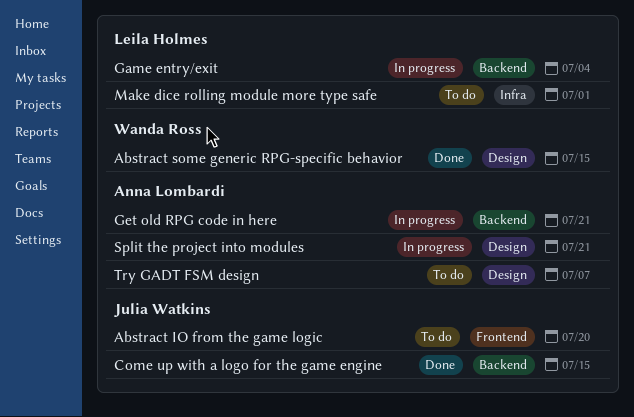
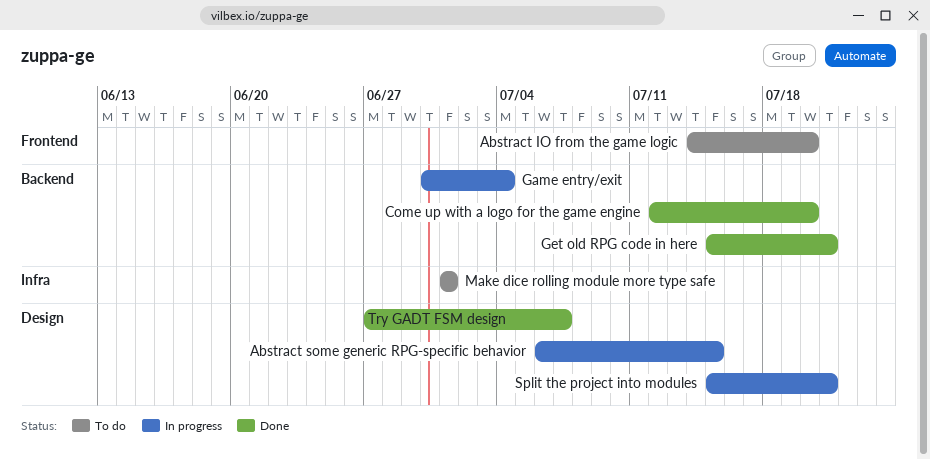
Abstract some generic RPG-specific behavior, status: Done -> In progress
Come up with a logo for the game engine, due: Jul 15 -> Jul 20
Get old RPG code in here, status: In progress -> Done
Try GADT FSM design, status: To do -> Done

